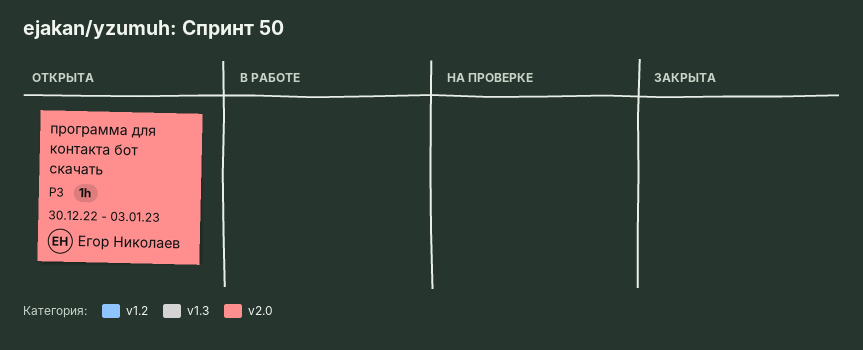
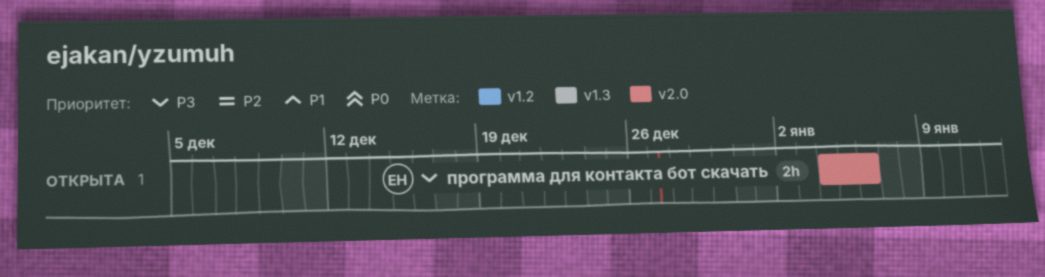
программа для контакта бот скачать, estimate: 1h -> 2h
программа для контакта бот скачать, start: Dec 30 -> Jan 4
программа для контакта бот скачать, due: Jan 3 -> Jan 6

